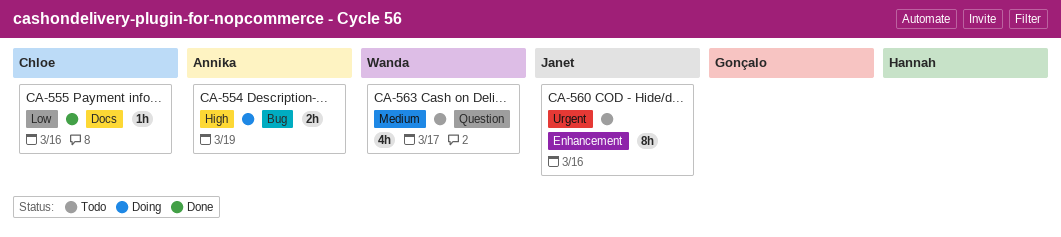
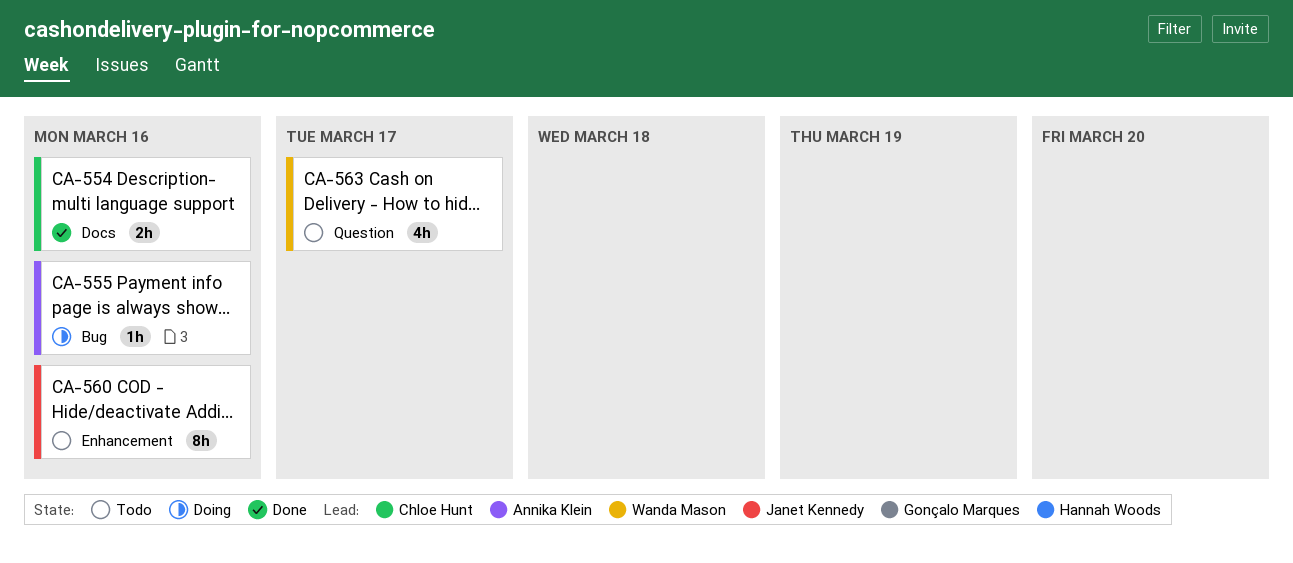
CA-554, status: Doing -> Done
CA-554, owner: Annika Klein -> Chloe Hunt
CA-554, label: Bug -> Docs
CA-554, due: Mar 19 -> Mar 16
CA-555, status: Done -> Doing
CA-555, owner: Chloe Hunt -> Annika Klein
CA-555, label: Docs -> Bug

